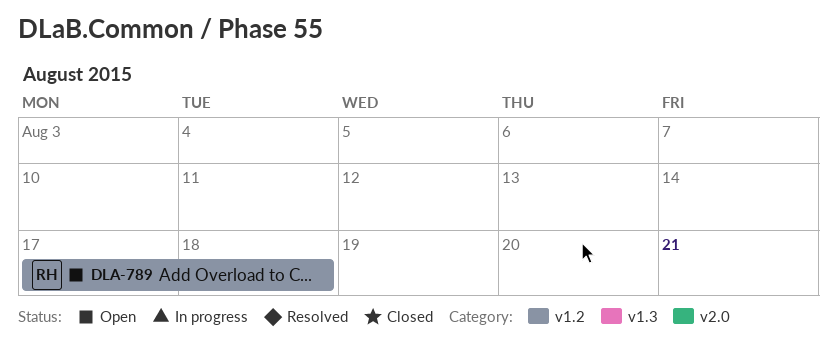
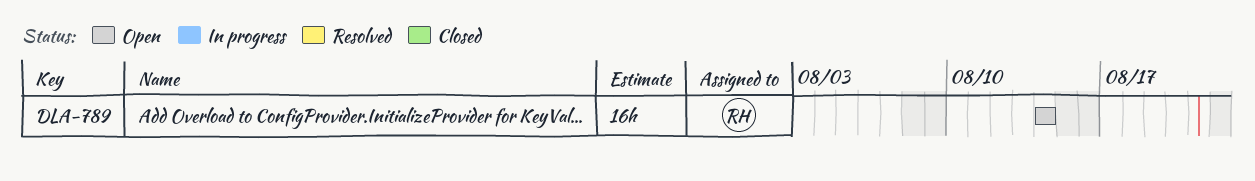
DLA-789, start: Aug 17 -> Aug 14
DLA-789, due: Aug 18 -> Aug 14

